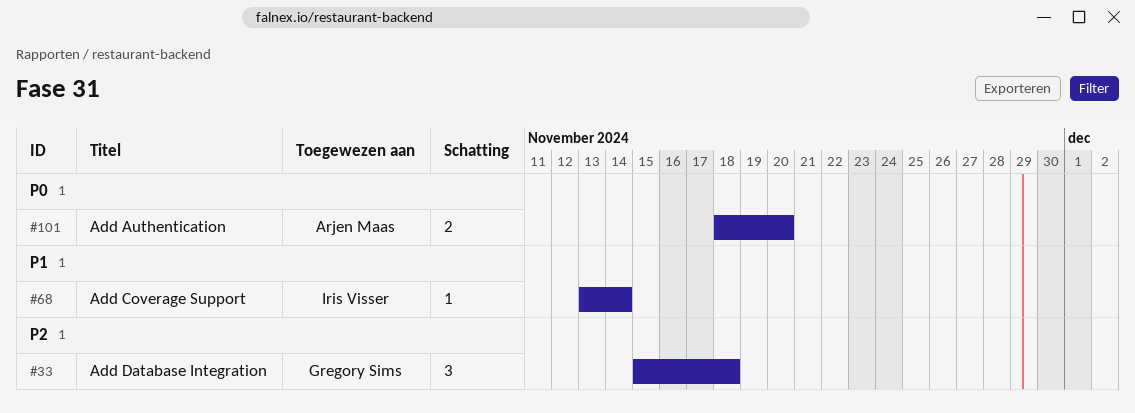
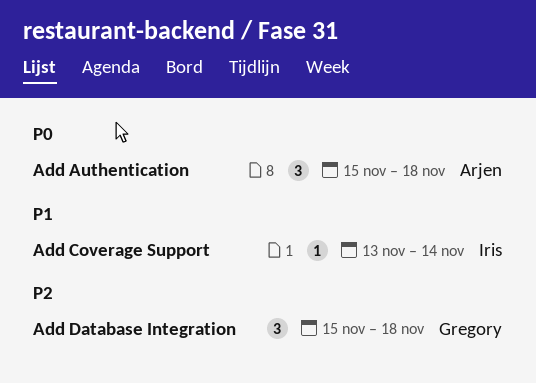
Add Authentication, estimate: 2 -> 3
Add Authentication, start: Nov 18 -> Nov 15
Add Authentication, due: Nov 20 -> Nov 18

